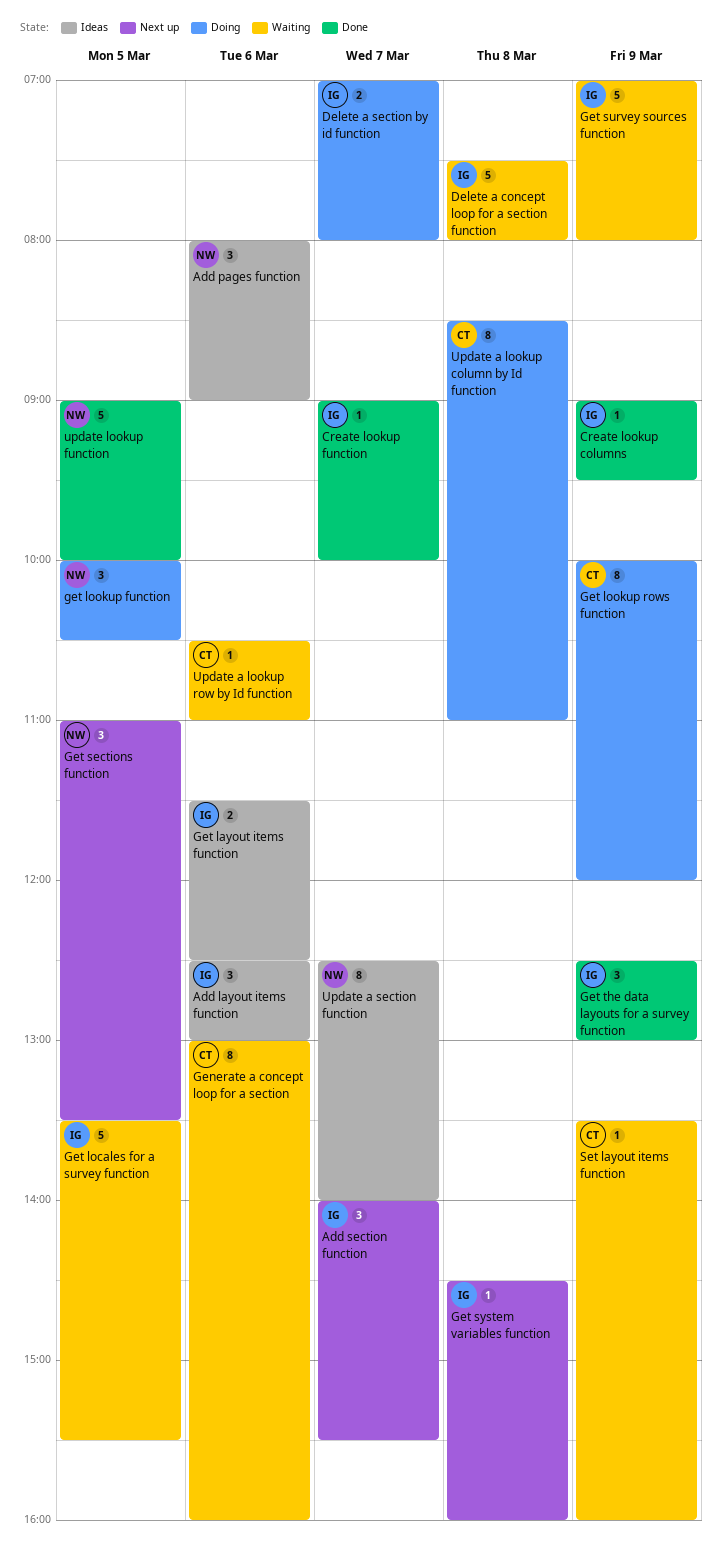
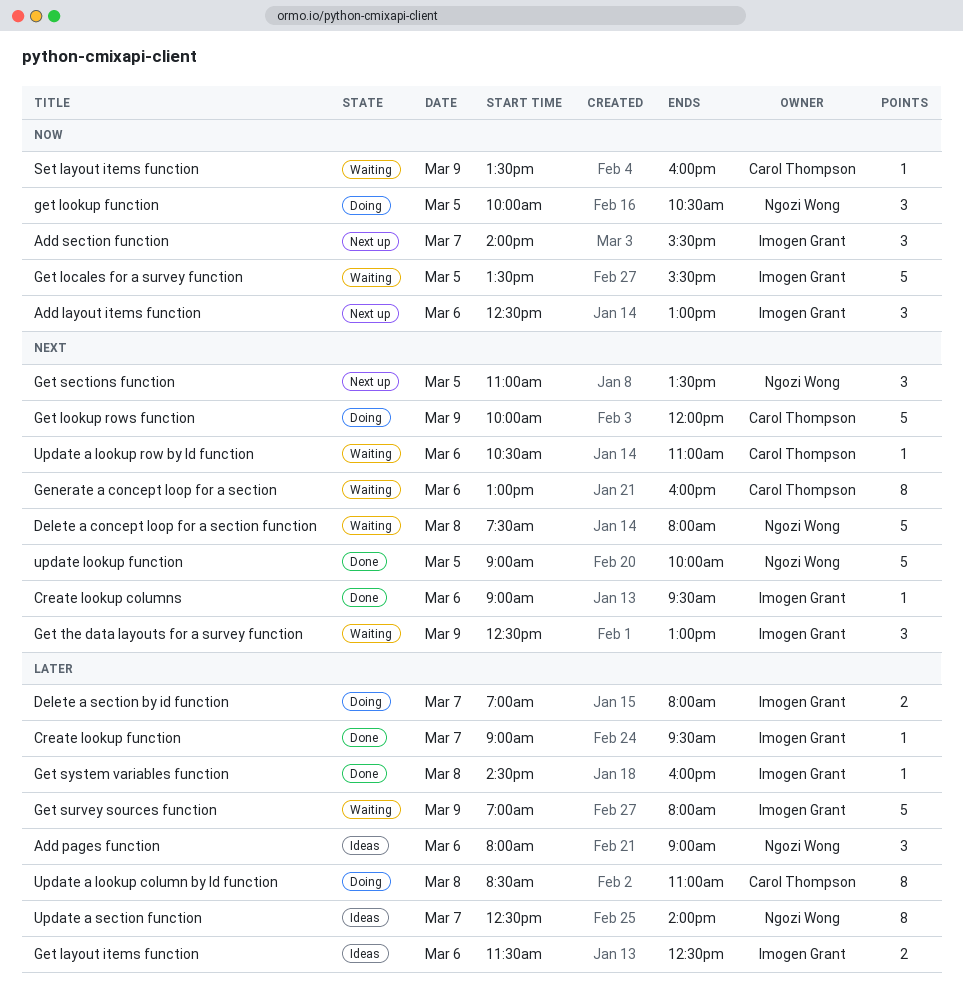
Add layout items function, status: Ideas -> Next up
Create lookup columns, day: Mar 9 -> Mar 6
Create lookup function, ends: 10:00 -> 09:30
Delete a concept loop for a section function, owner: Imogen Grant -> Ngozi Wong
Get lookup rows function, estimate: 8 -> 5
Get system variables function, status: Next up -> Done
Get the data layouts for a survey function, status: Done -> Waiting

